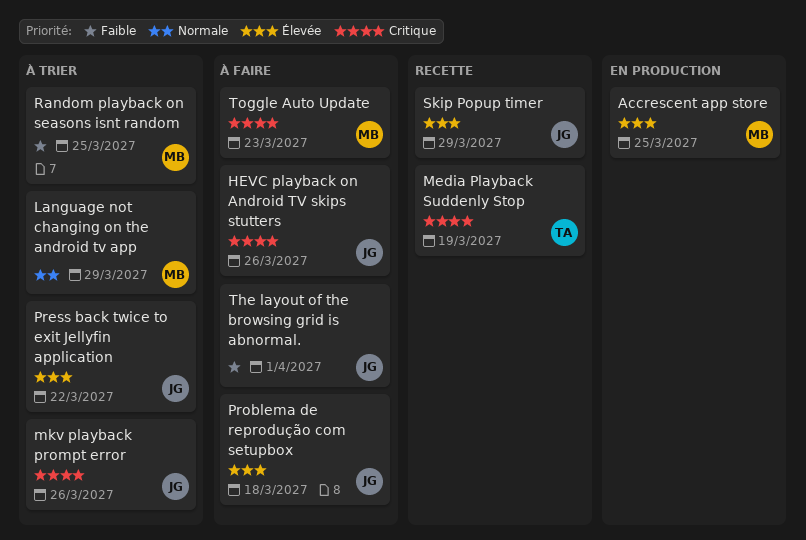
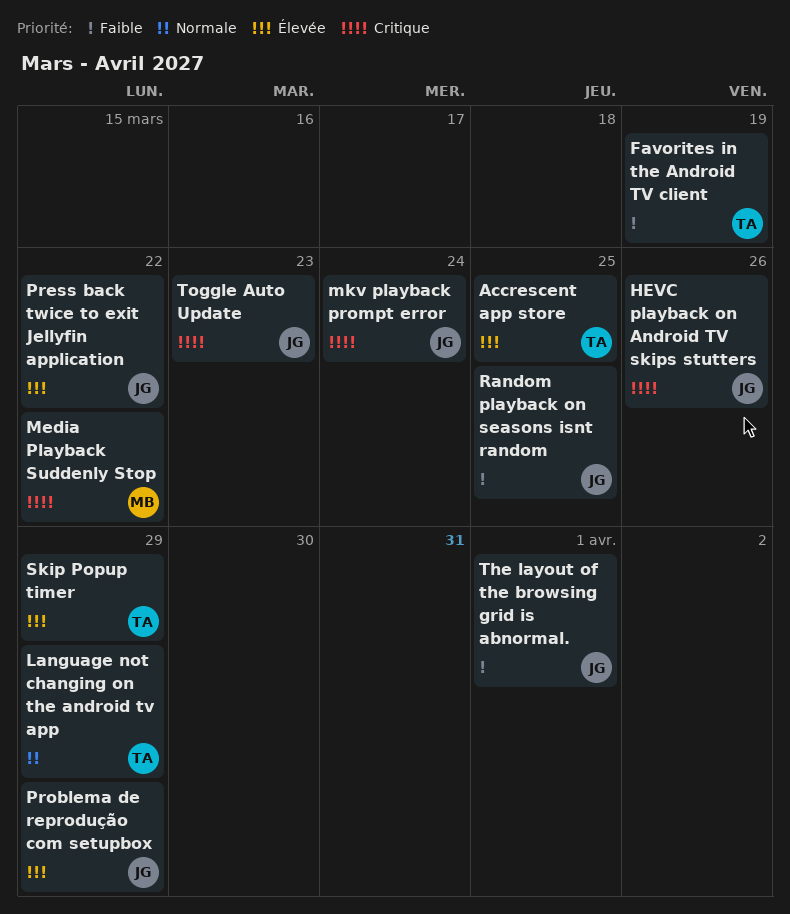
Accrescent app store, owner: MB -> TA
Favorites in the Android TV client: none -> present
Language not changing on the android tv app, owner: MB -> TA
Media Playback Suddenly Stop, owner: TA -> MB
Media Playback Suddenly Stop, due: Mar 19 -> Mar 22
mkv playback prompt error, due: Mar 26 -> Mar 24
Problema de reprodução com setupbox, due: Mar 18 -> Mar 29
Random playback on seasons isnt random, owner: MB -> JG
Skip Popup timer, owner: JG -> TA
Toggle Auto Update, owner: MB -> JG

